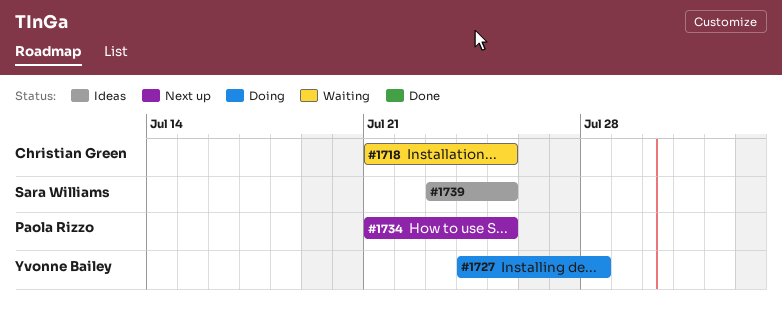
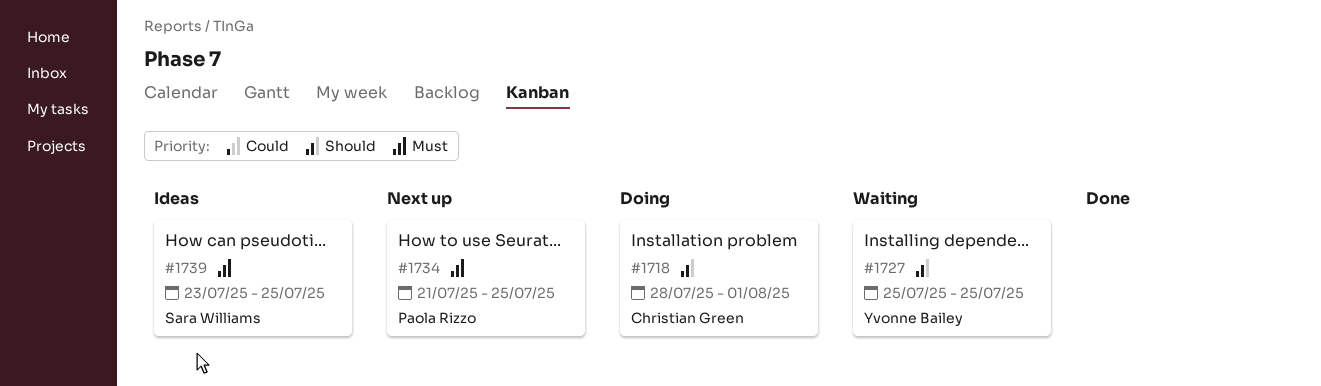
#1718, status: Waiting -> Doing
#1718, start: Jul 21 -> Jul 28
#1718, due: Jul 25 -> Aug 1
#1727, status: Doing -> Waiting
#1727, start: Jul 24 -> Jul 25
#1727, due: Jul 28 -> Jul 25

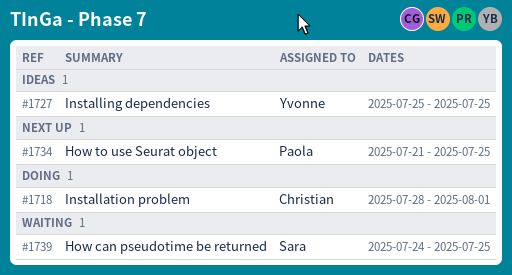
#1727, status: Waiting -> Ideas
#1739, status: Ideas -> Waiting
#1739, start: Jul 23 -> Jul 24

